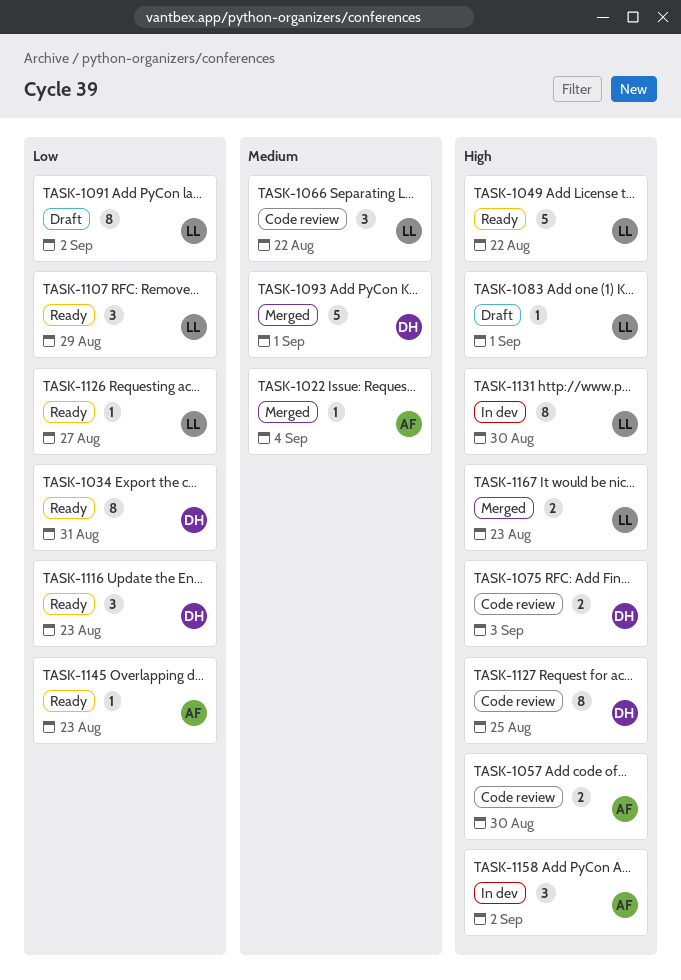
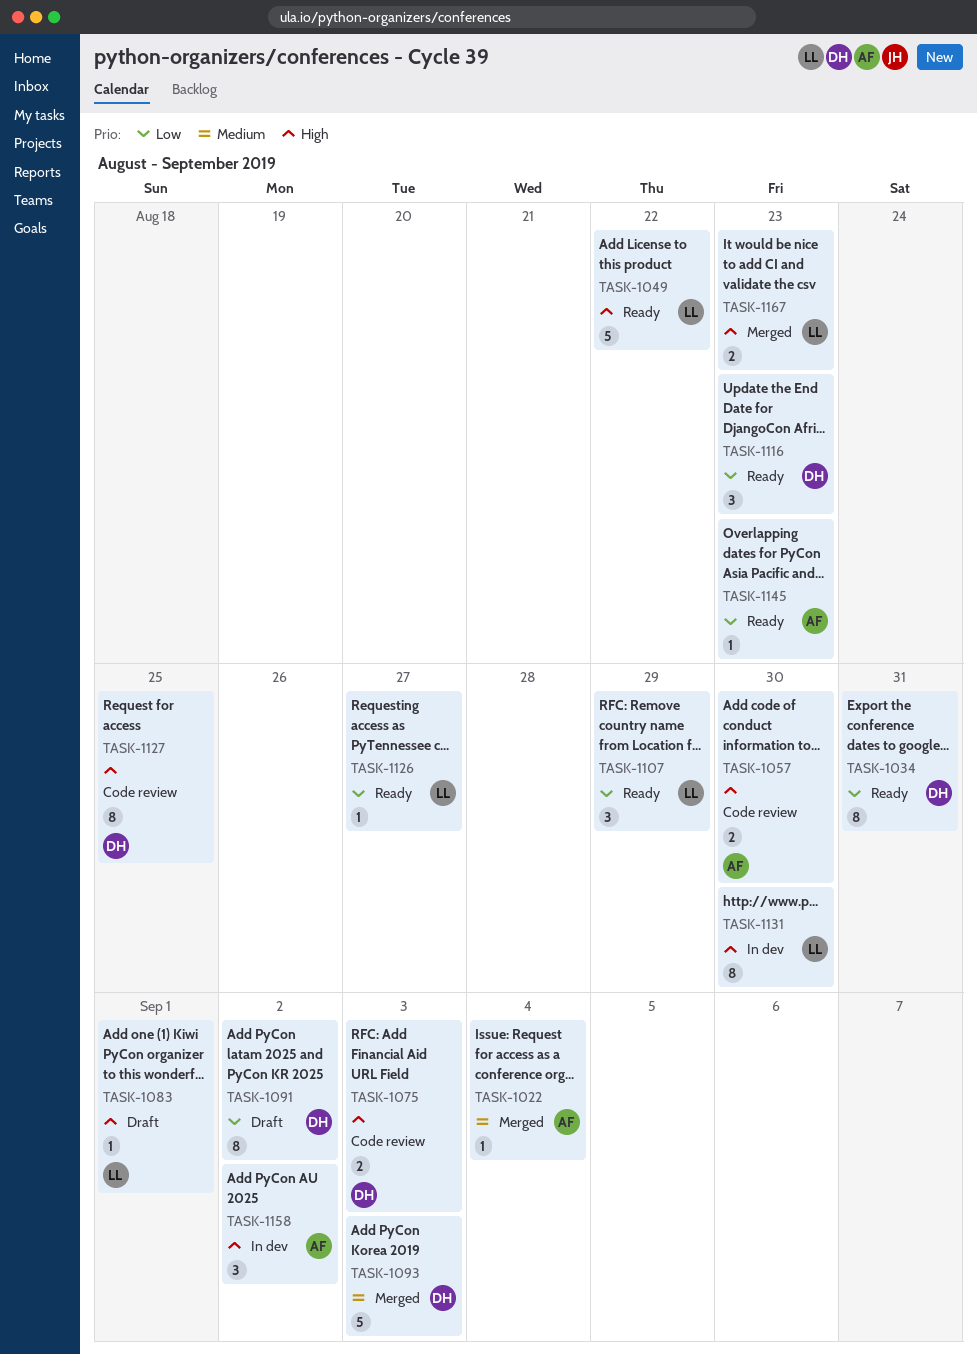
TASK-1066: present -> none
TASK-1091, owner: LL -> DH
TASK-1093, due: Sep 1 -> Sep 3

